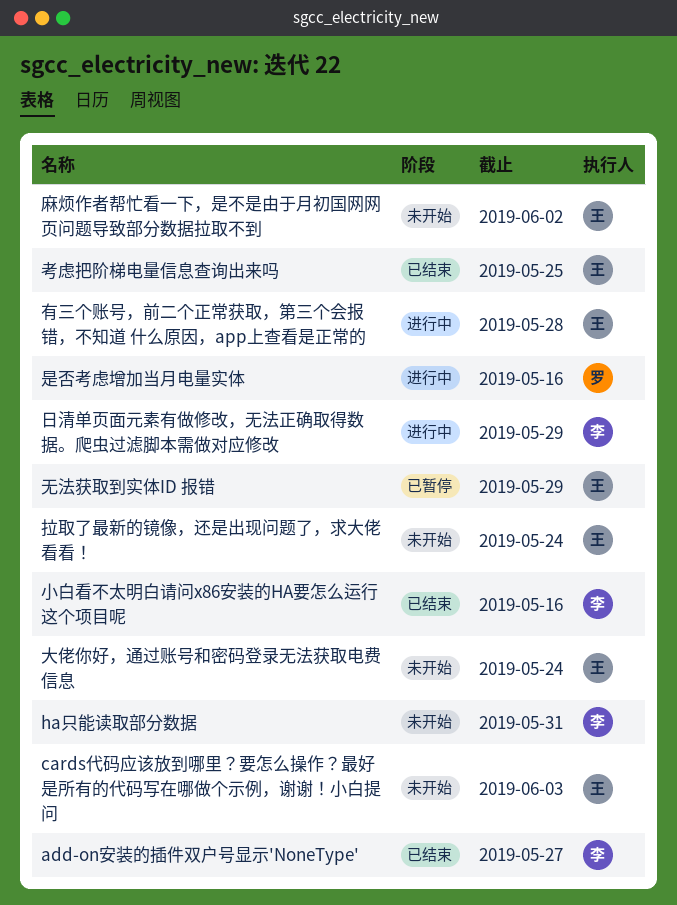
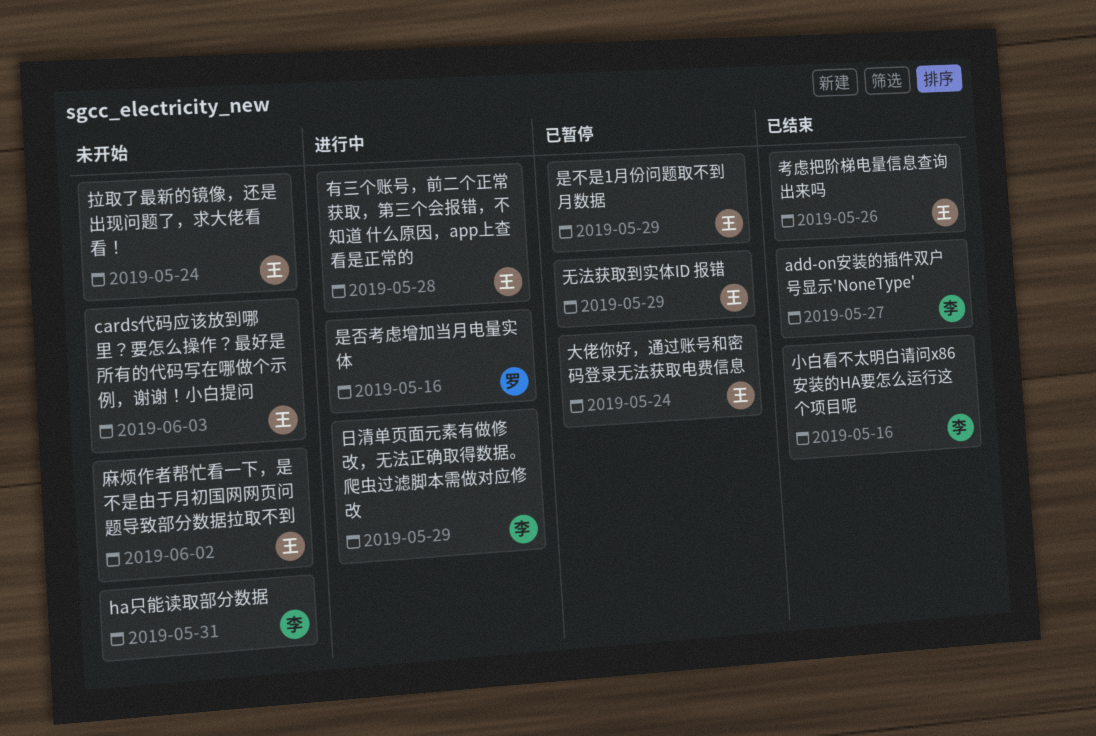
大佬你好，通过账号和密码登录无法获取电费信息, status: 未开始 -> 已暂停
是不是1月份问题取不到月数据: none -> present
考虑把阶梯电量信息查询出来吗, due: May 25 -> May 26

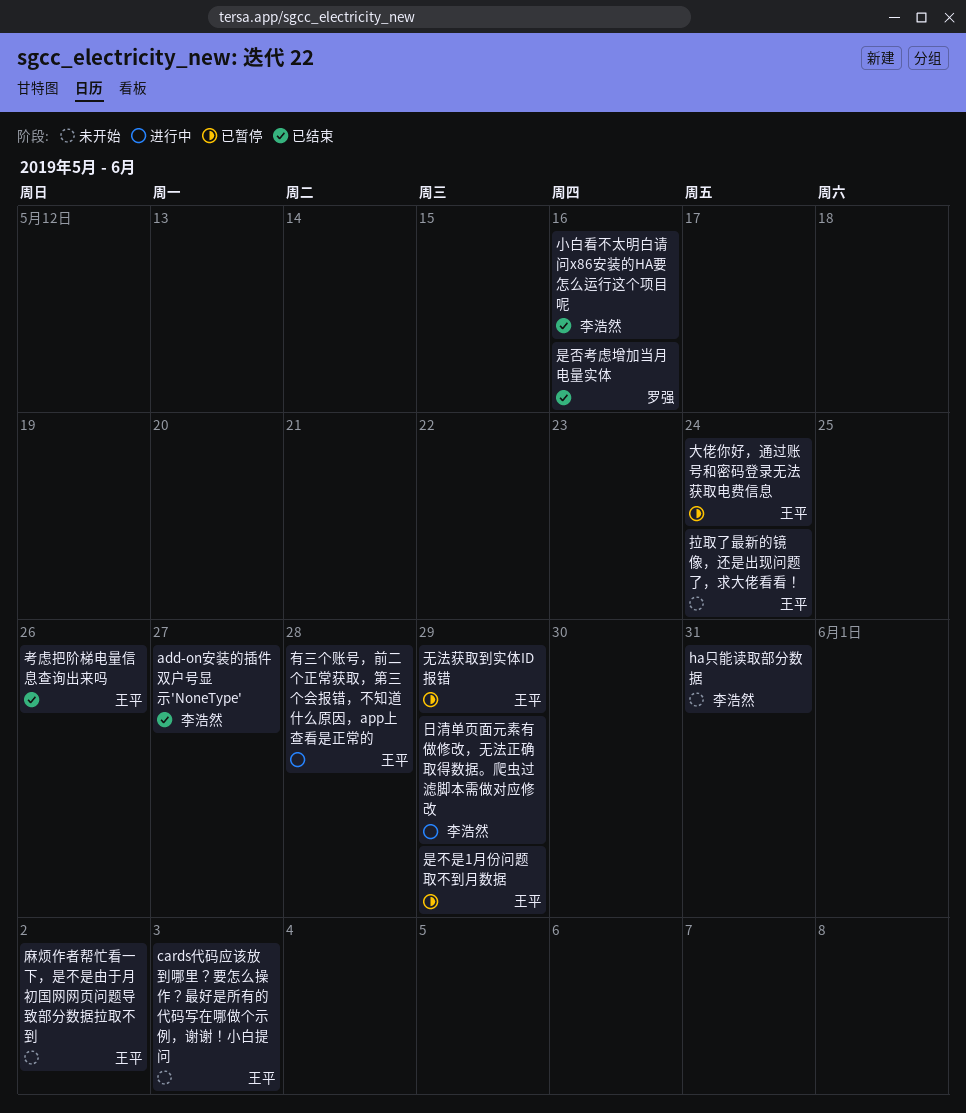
是否考虑增加当月电量实体, status: 进行中 -> 已结束

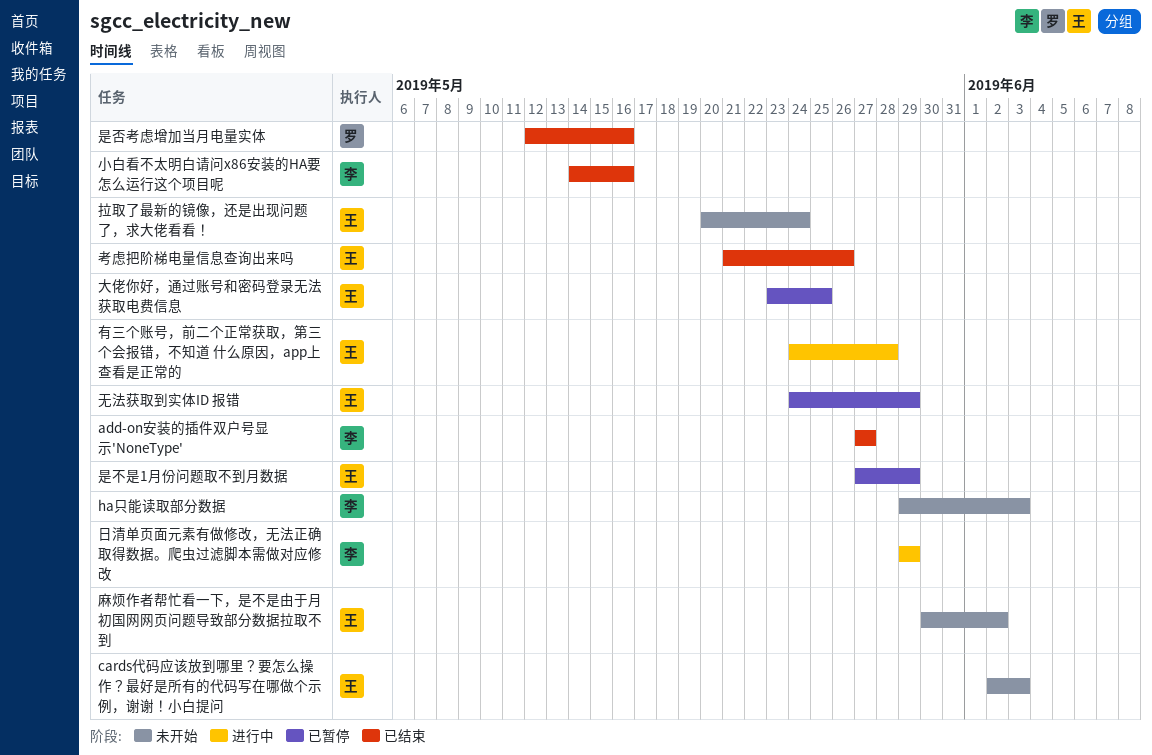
ha只能读取部分数据, due: May 31 -> Jun 3
大佬你好，通过账号和密码登录无法获取电费信息, due: May 24 -> May 25

